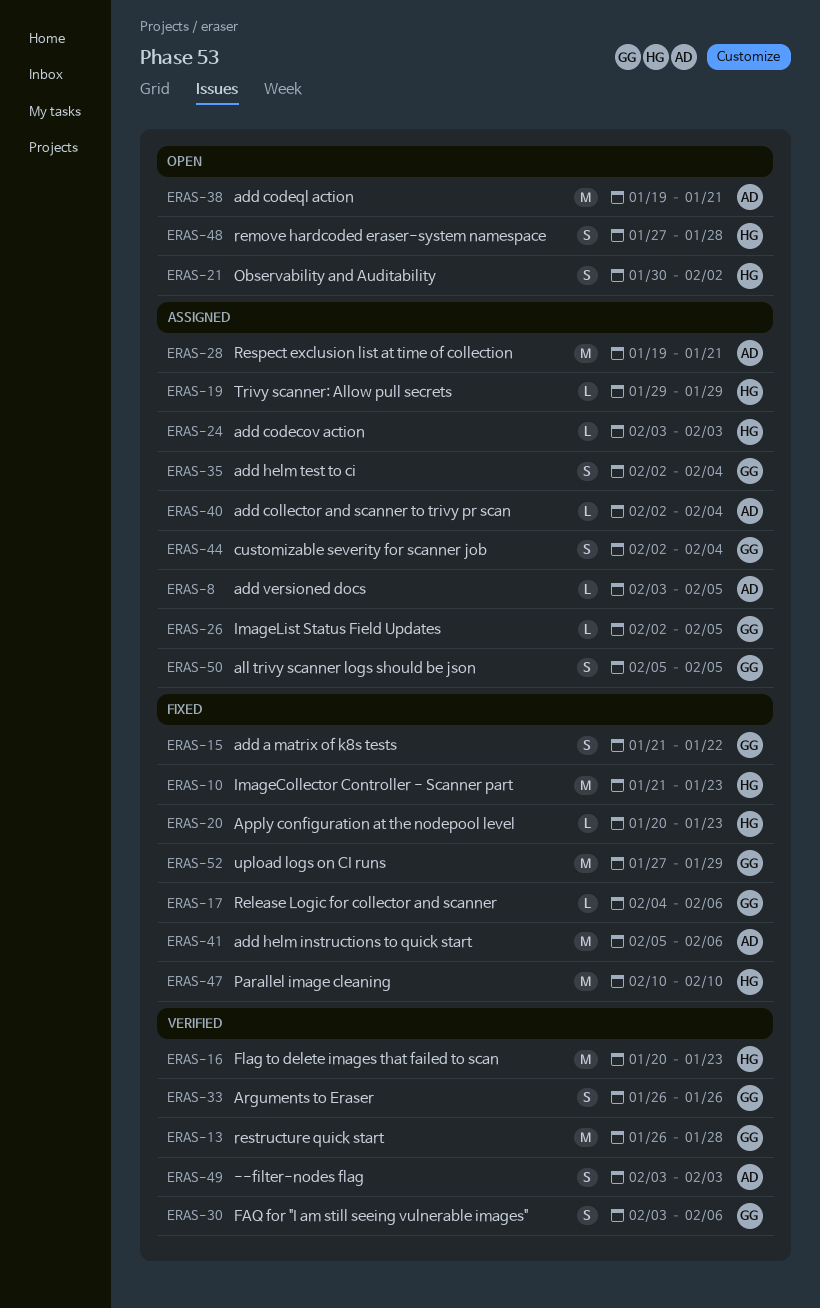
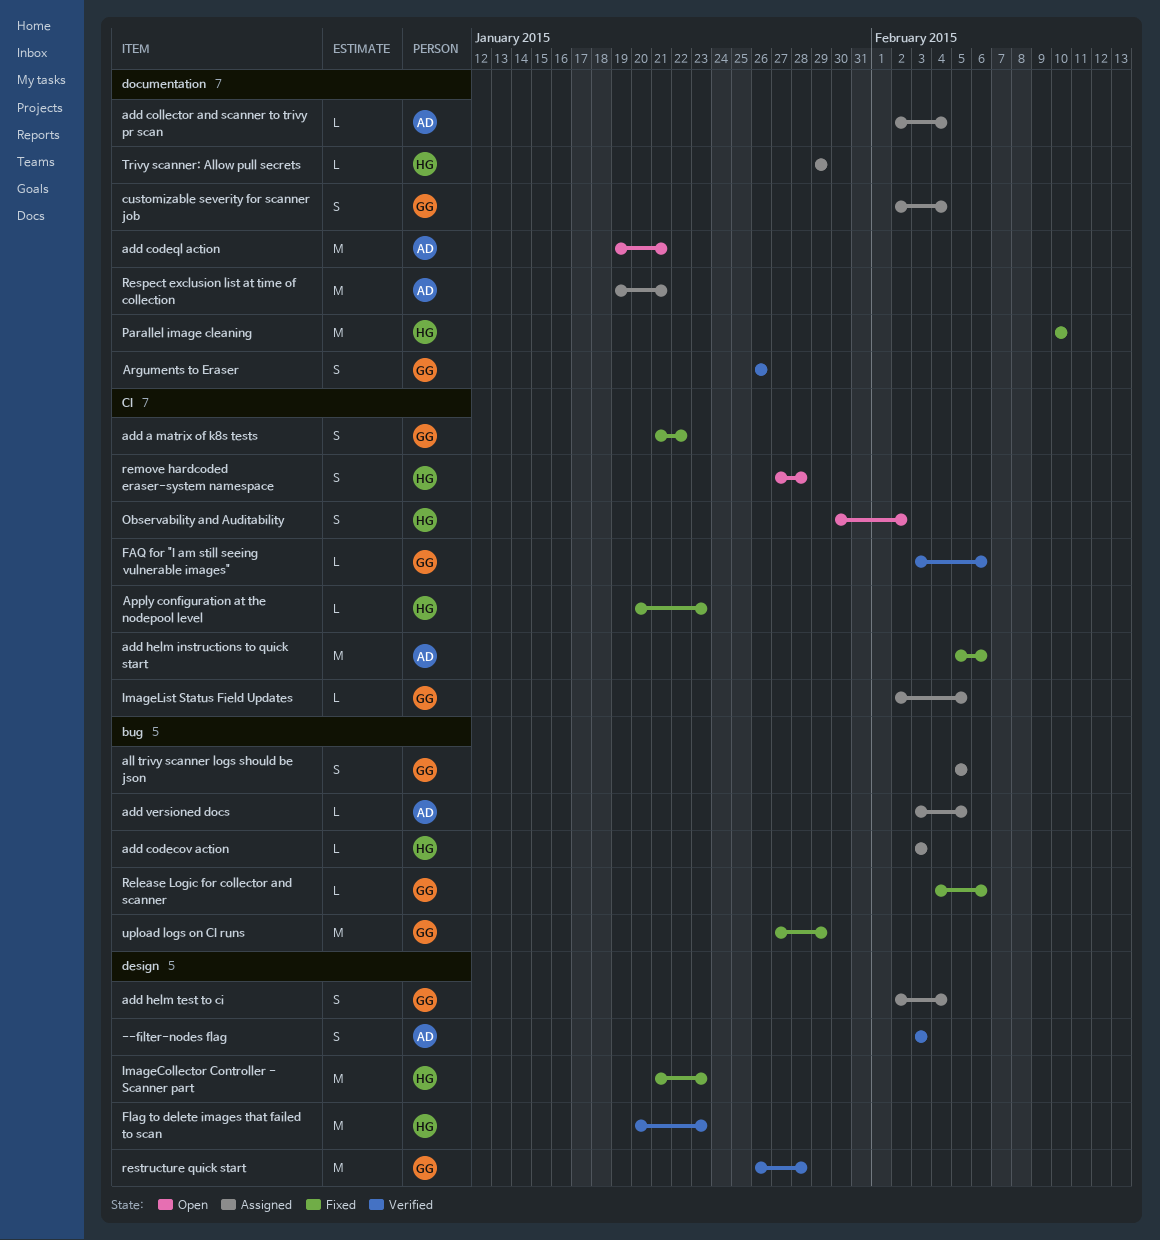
FAQ for "I am still seeing vulnerable images", estimate: S -> L

